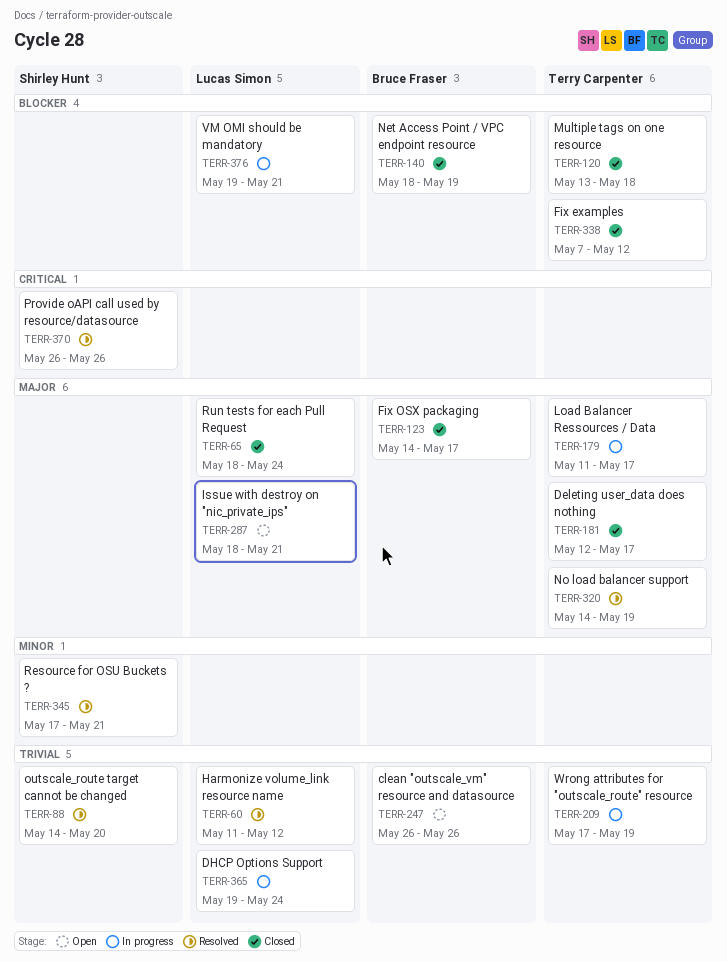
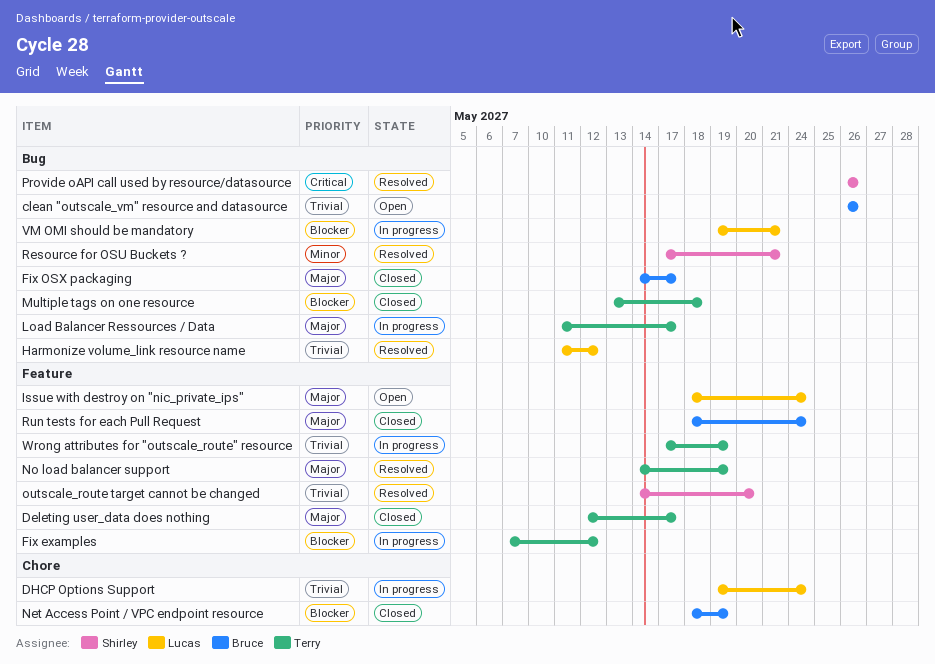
Fix examples, status: Closed -> In progress
Issue with destroy on "nic_private_ips", due: May 21 -> May 24
Run tests for each Pull Request, owner: Lucas Simon -> Bruce Fraser

